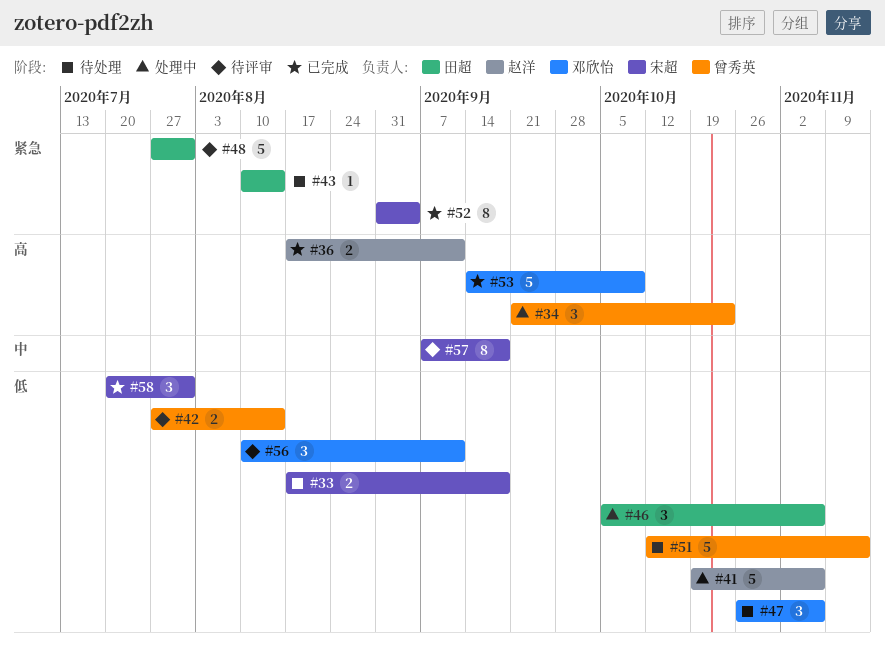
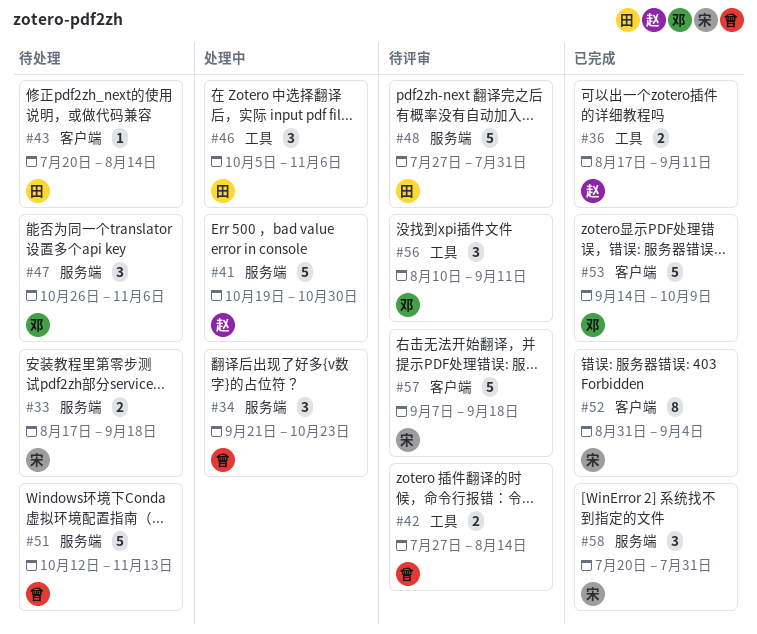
#41, due: Nov 6 -> Oct 30
#43, start: Aug 10 -> Jul 20
#57, estimate: 8 -> 5

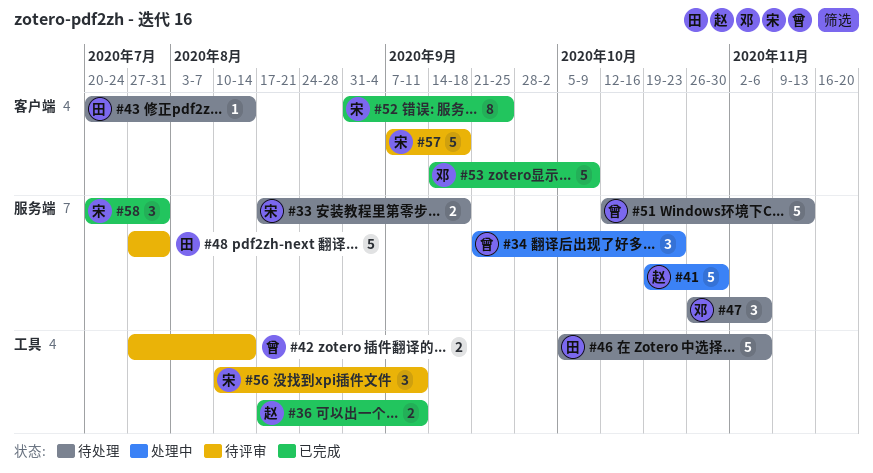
#46, status: 处理中 -> 待处理
#46, estimate: 3 -> 5
#52, due: Sep 4 -> Sep 25
#56, owner: 邓 -> 宋

